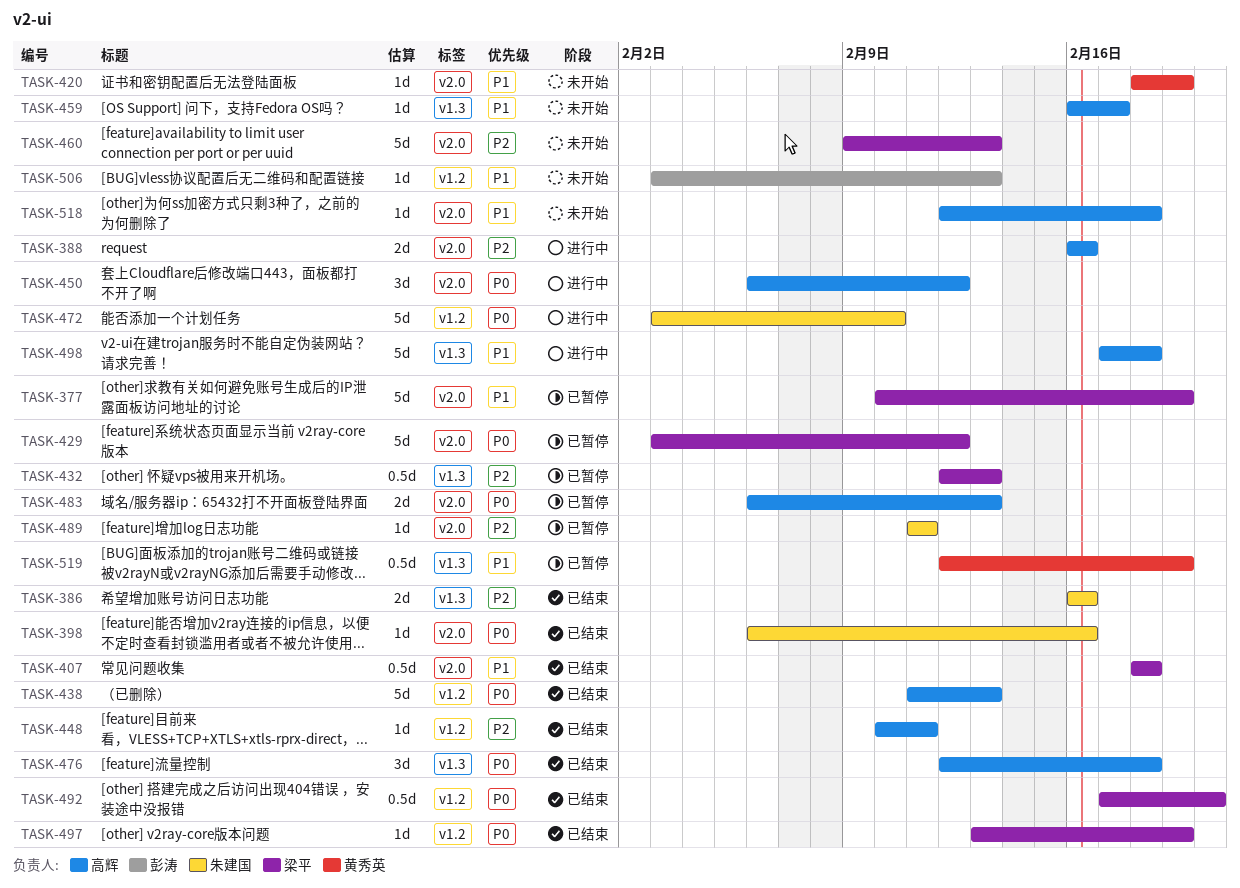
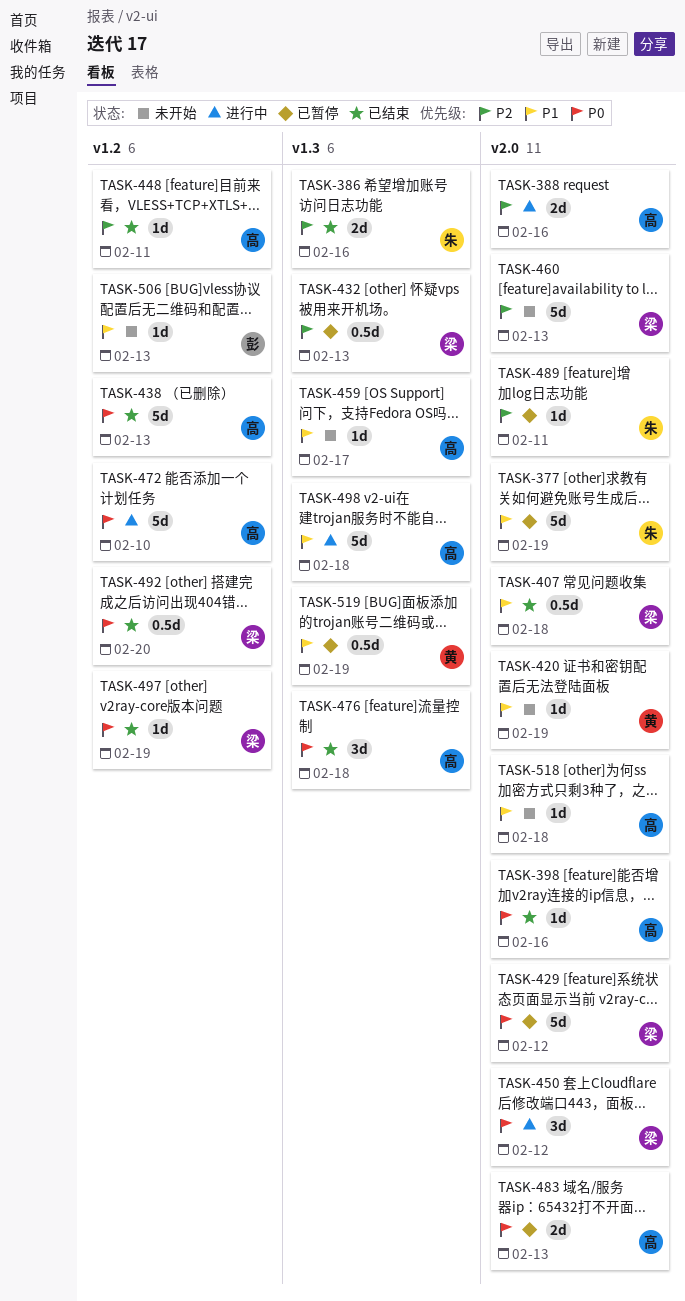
TASK-377, owner: 梁平 -> 朱建国
TASK-398, owner: 朱建国 -> 高辉
TASK-450, owner: 高辉 -> 梁平
TASK-472, owner: 朱建国 -> 高辉

